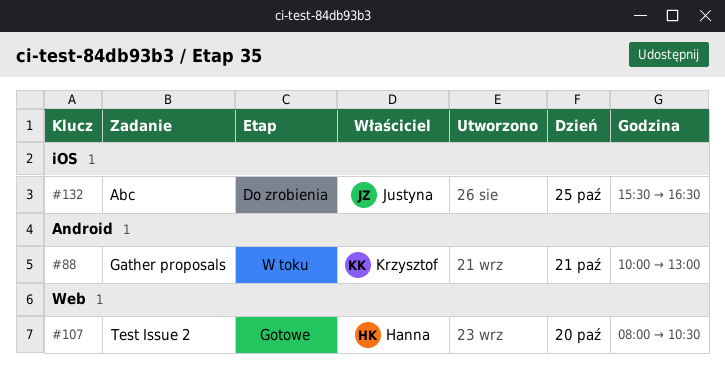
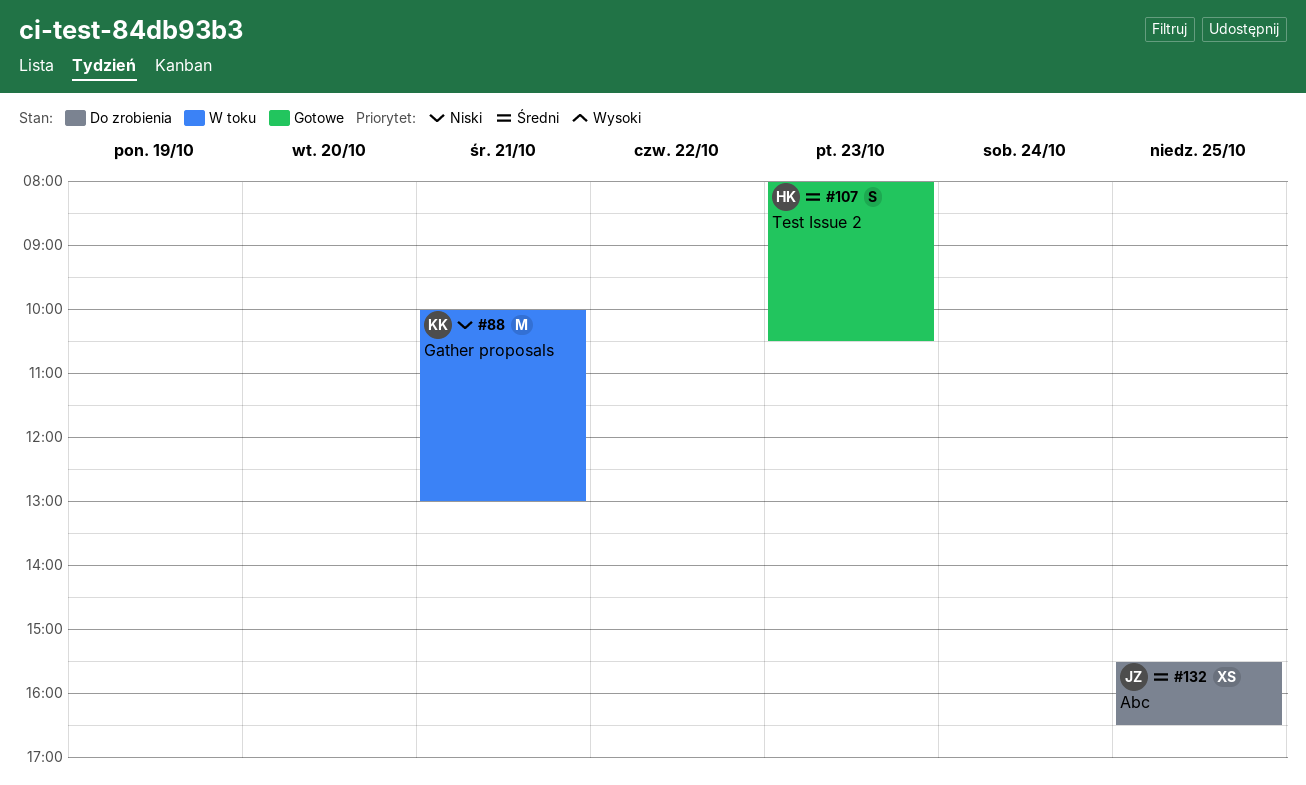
#107, day: Oct 20 -> Oct 23

